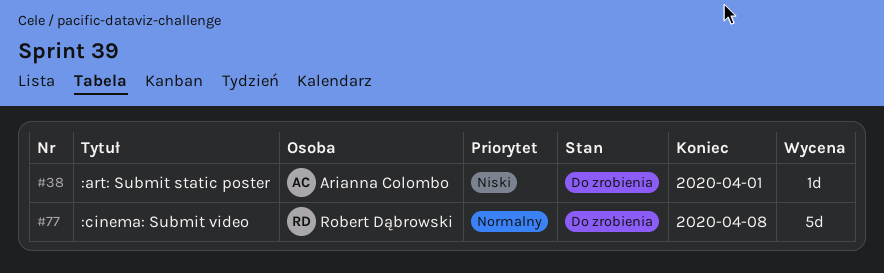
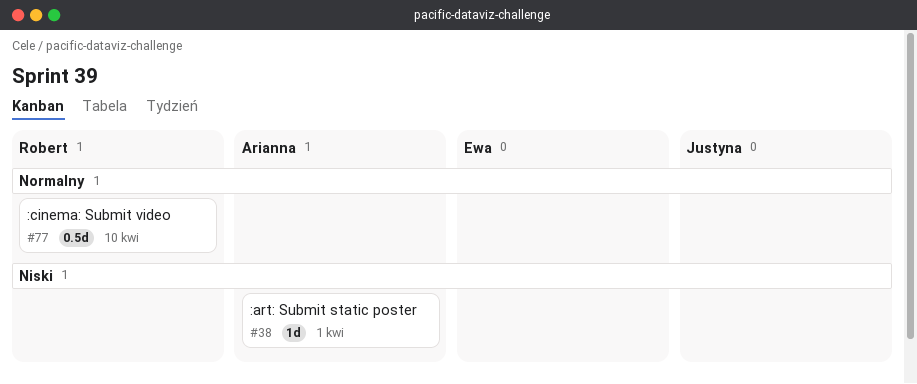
#77, estimate: 5d -> 0.5d
#77, due: Apr 8 -> Apr 10

